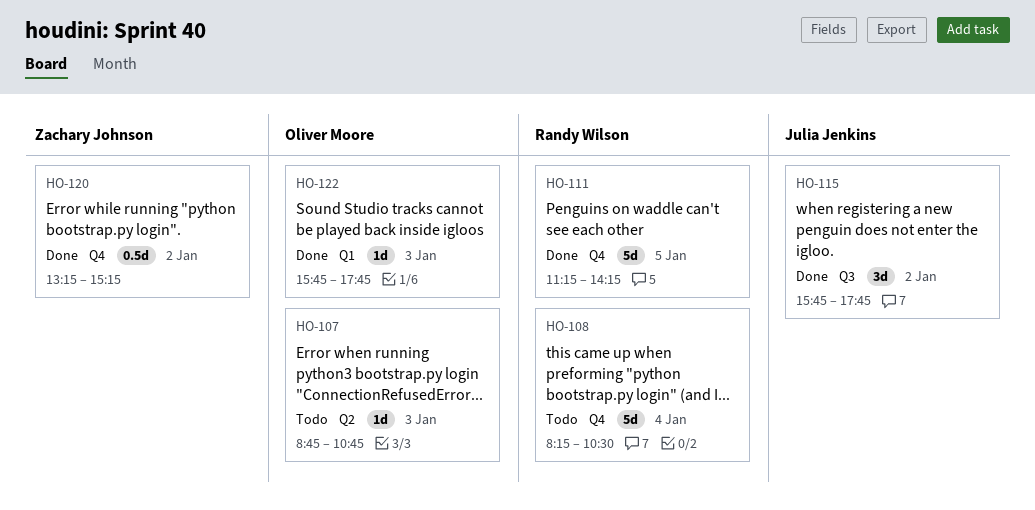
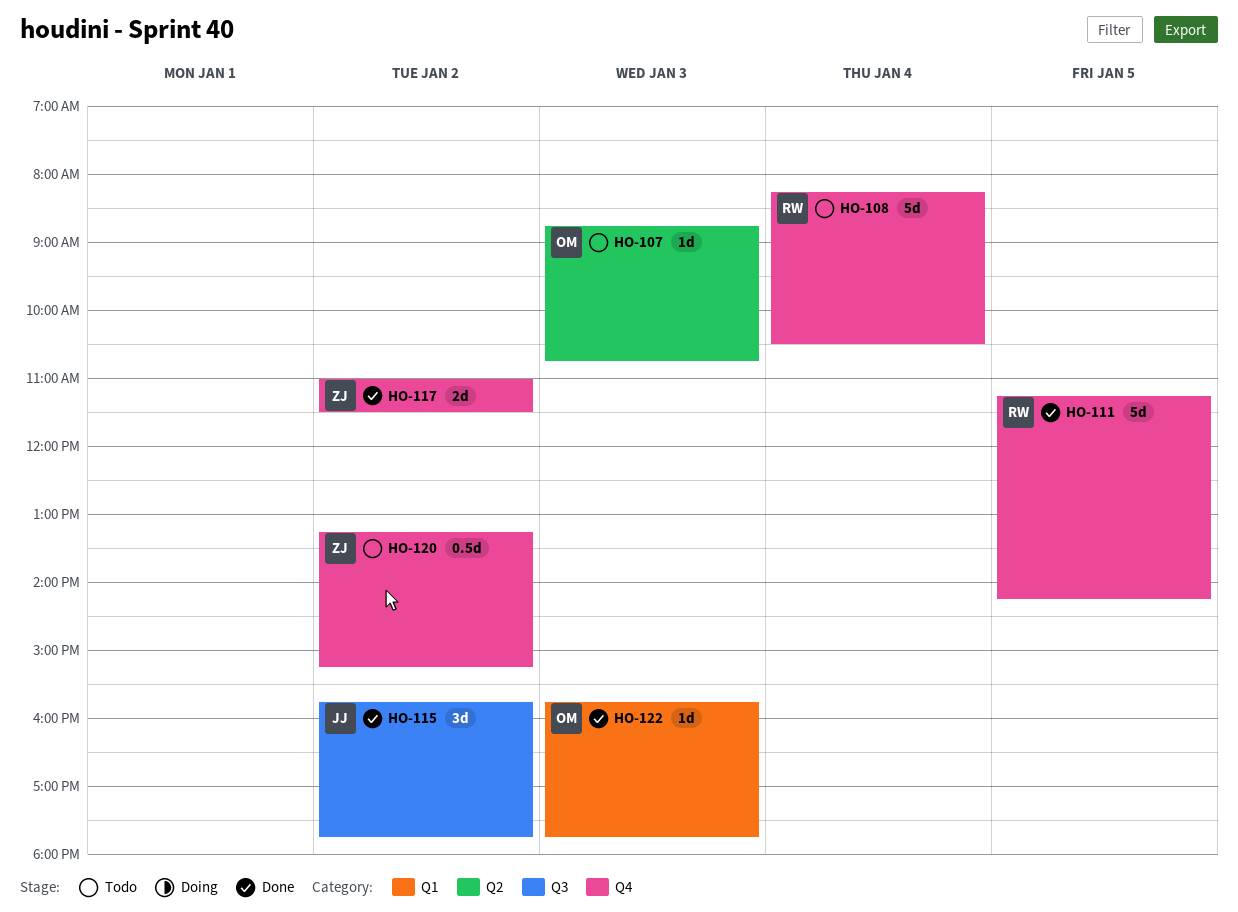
HO-117: none -> present
HO-120, status: Done -> Todo

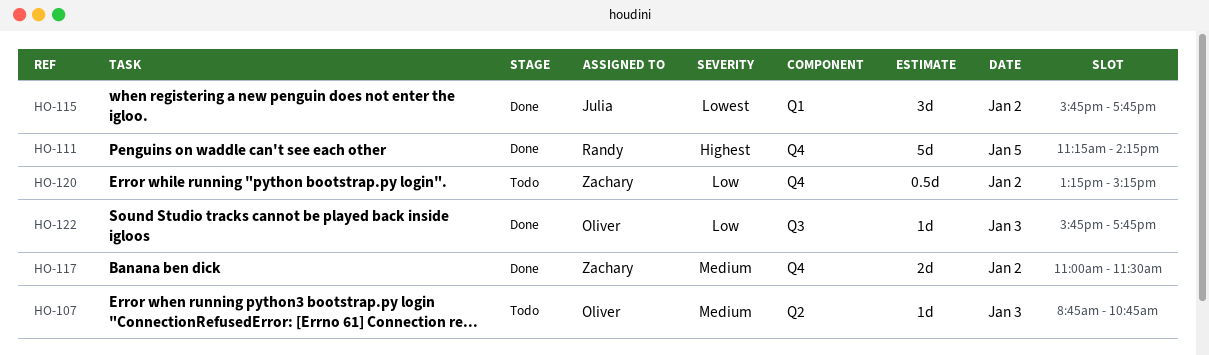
HO-108: present -> none
HO-115, label: Q3 -> Q1
HO-122, label: Q1 -> Q3

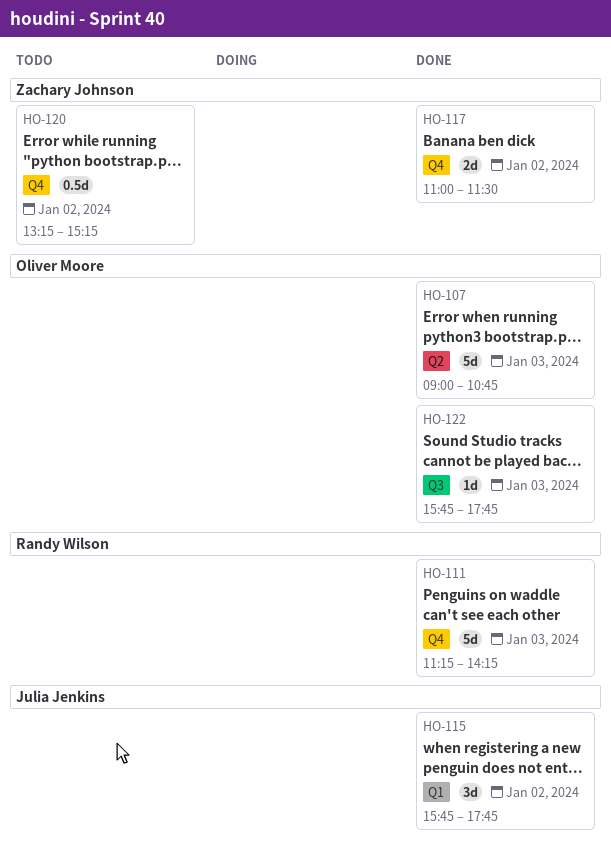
HO-107, status: Todo -> Done
HO-107, estimate: 1d -> 5d
HO-107, begins: 08:45 -> 09:00
HO-111, day: Jan 5 -> Jan 3

